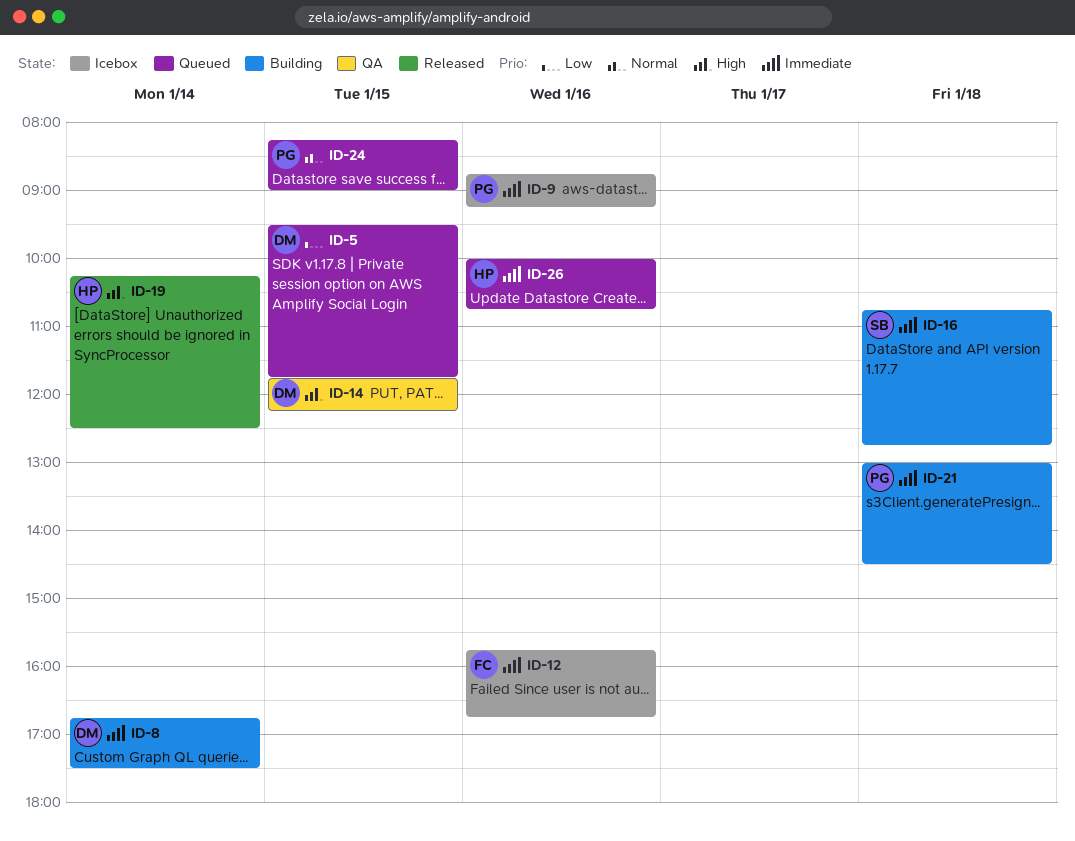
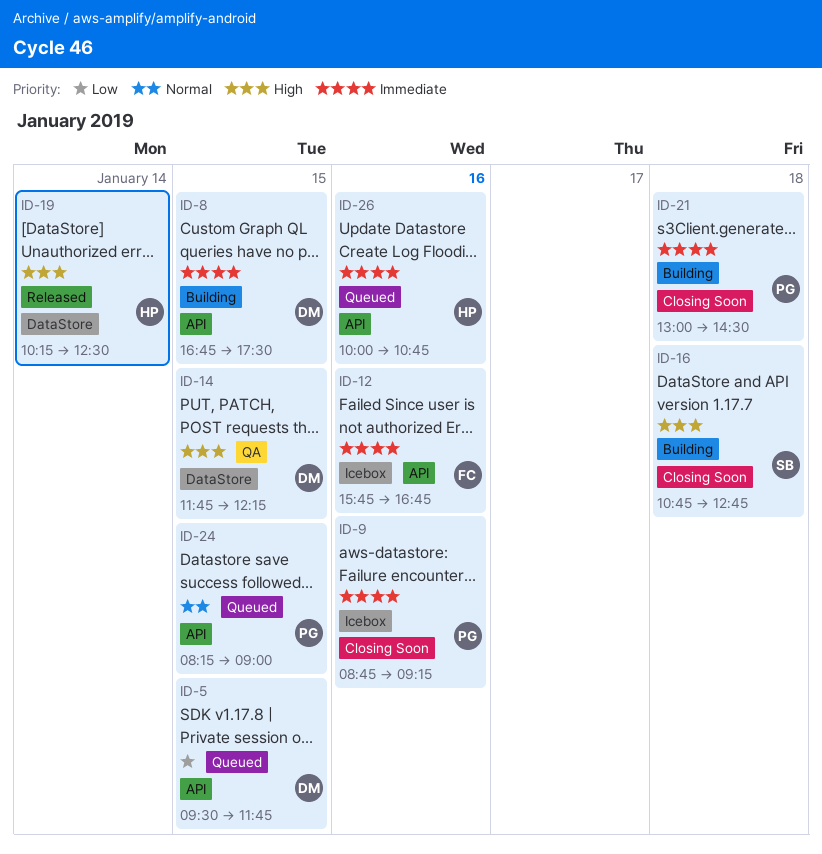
ID-8, day: Jan 14 -> Jan 15
ID-16, priority: Immediate -> High

